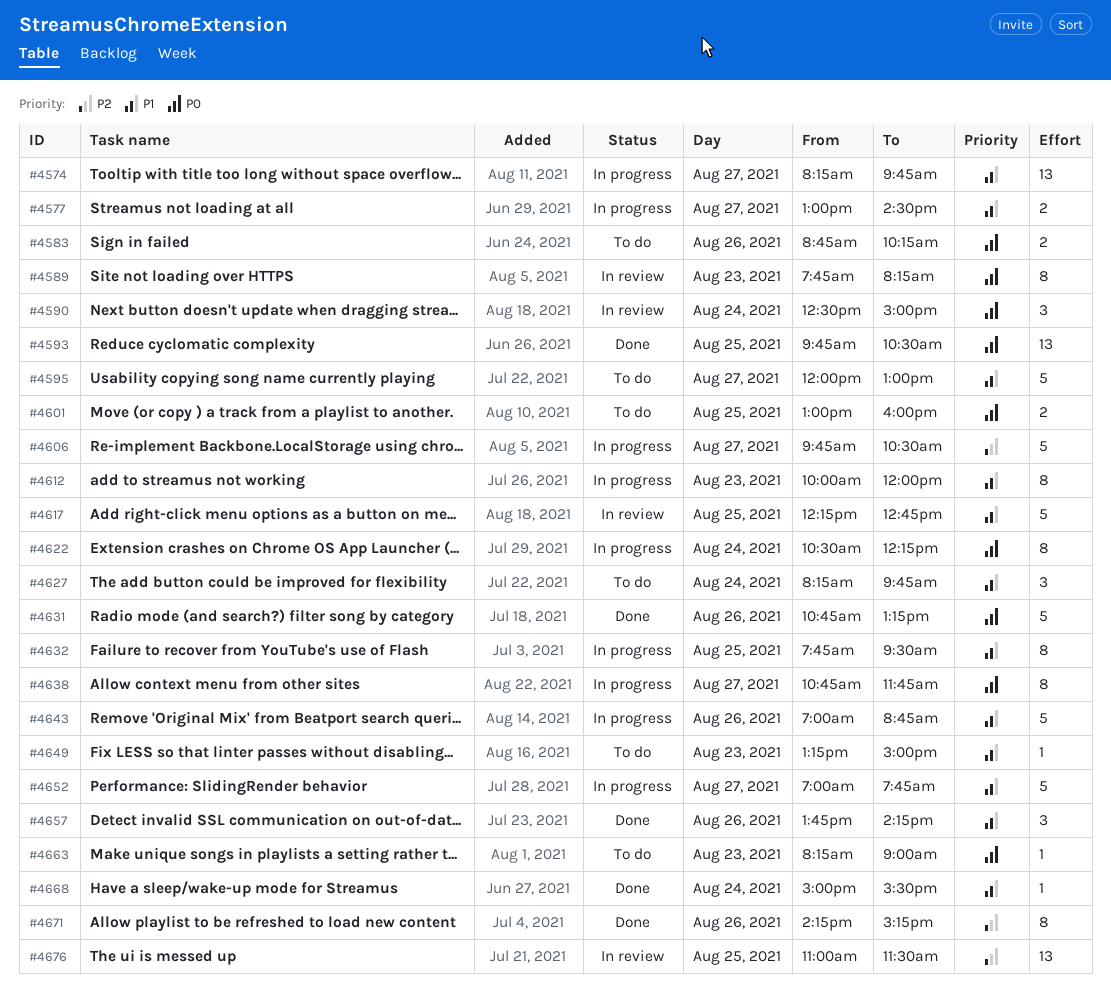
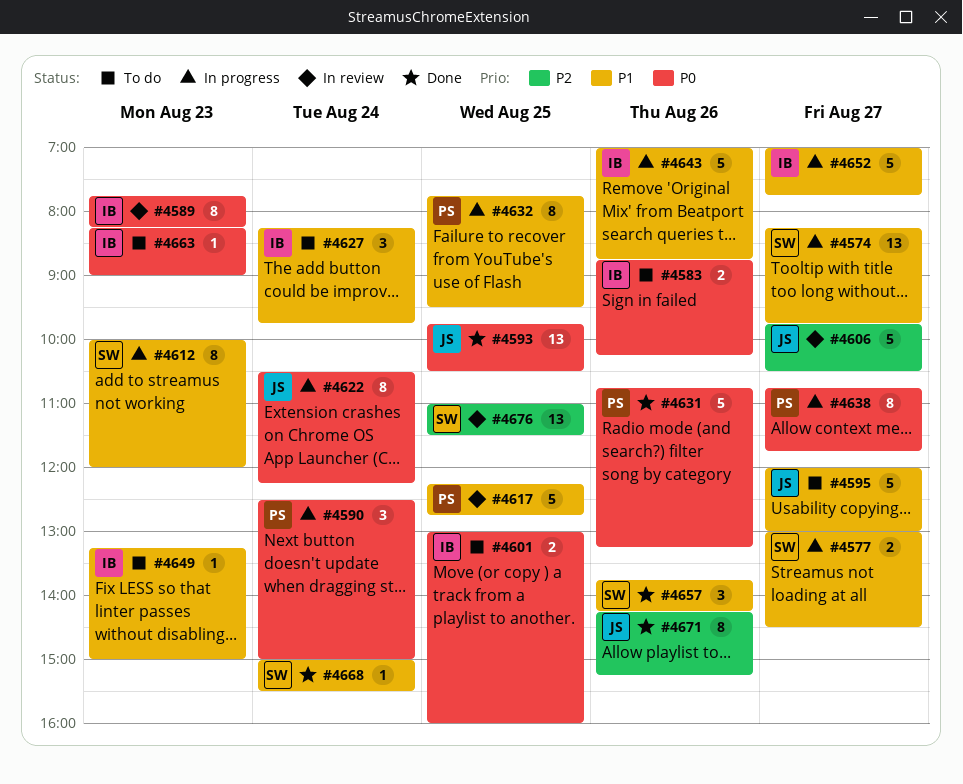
#4590, status: In review -> In progress
#4606, status: In progress -> In review

